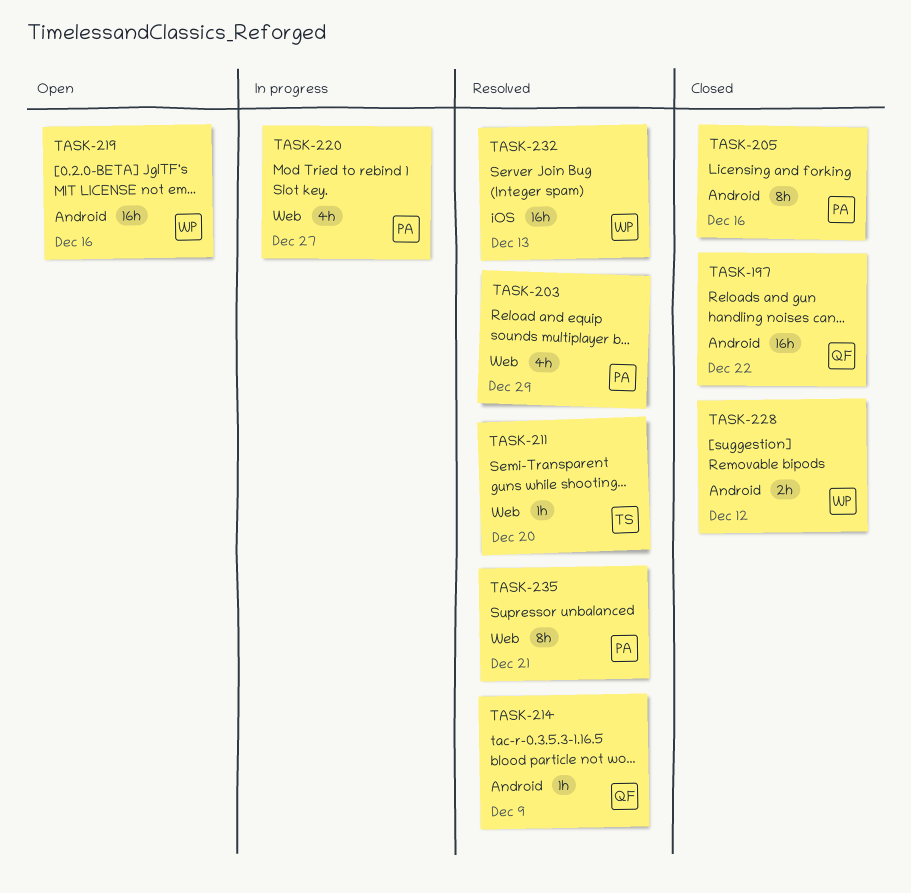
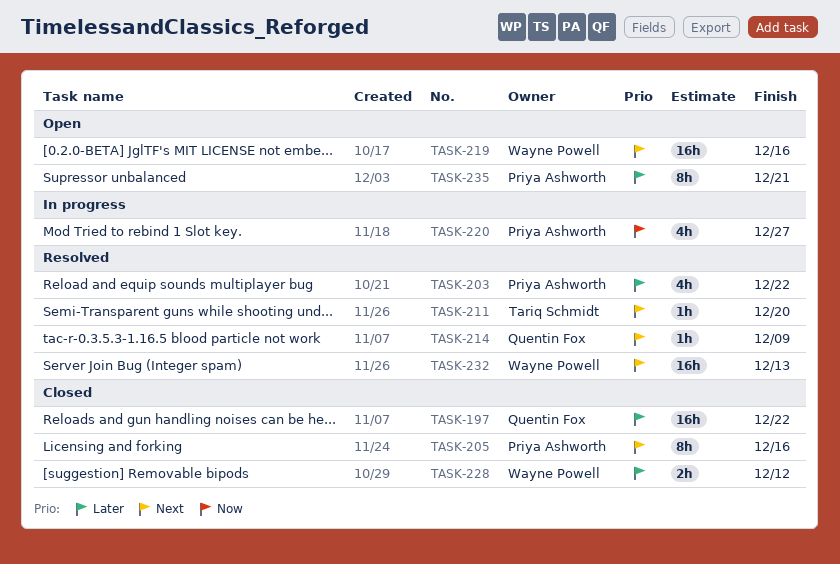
TASK-203, due: Dec 29 -> Dec 22
TASK-235, status: Resolved -> Open

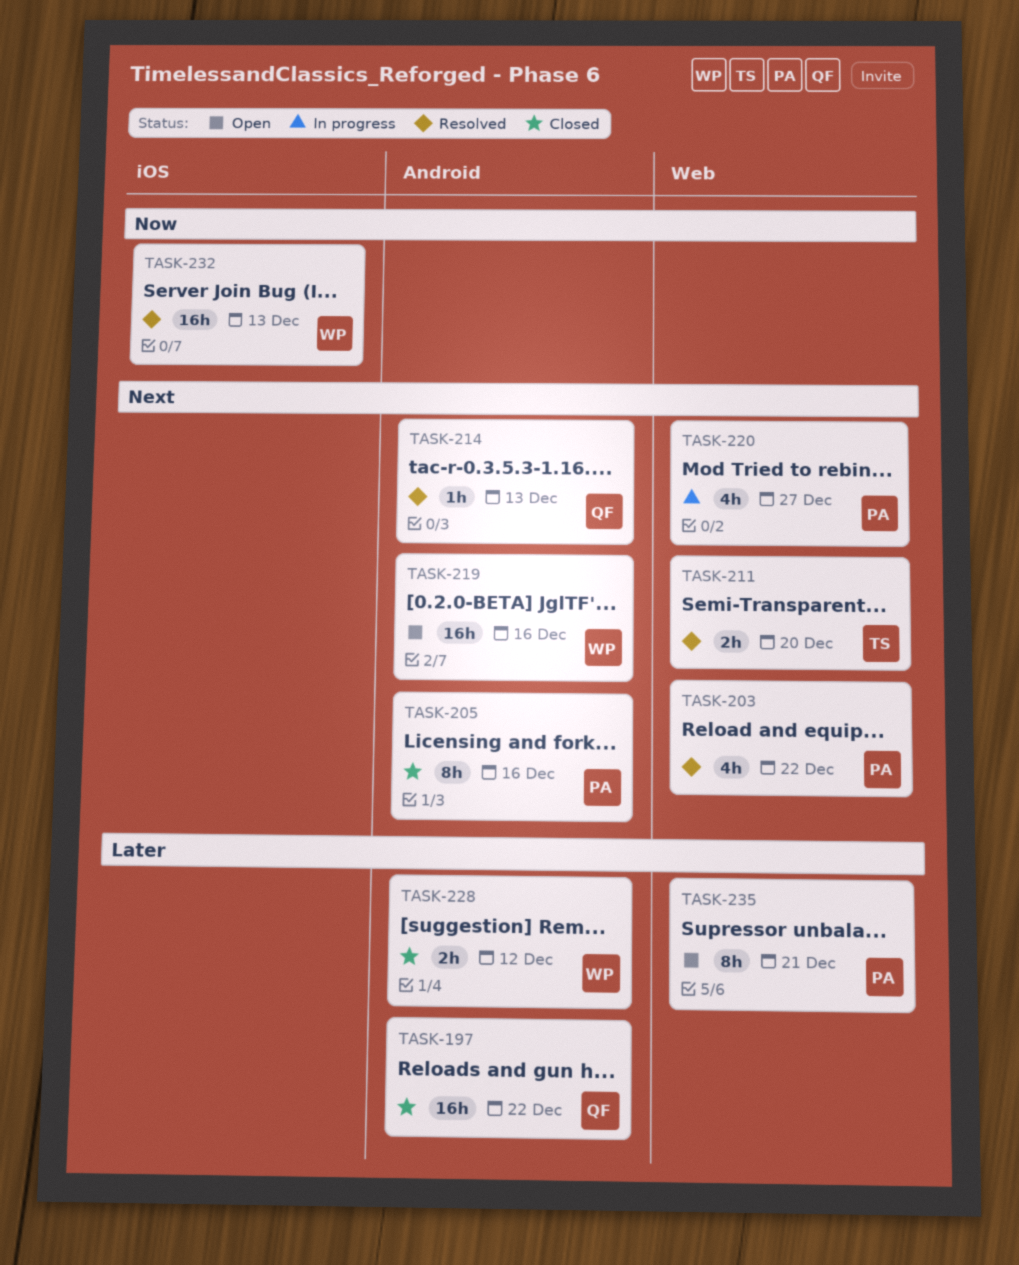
TASK-203, priority: Later -> Next
TASK-211, estimate: 1h -> 2h
TASK-214, due: Dec 9 -> Dec 13
TASK-220, priority: Now -> Next
TASK-232, priority: Next -> Now

